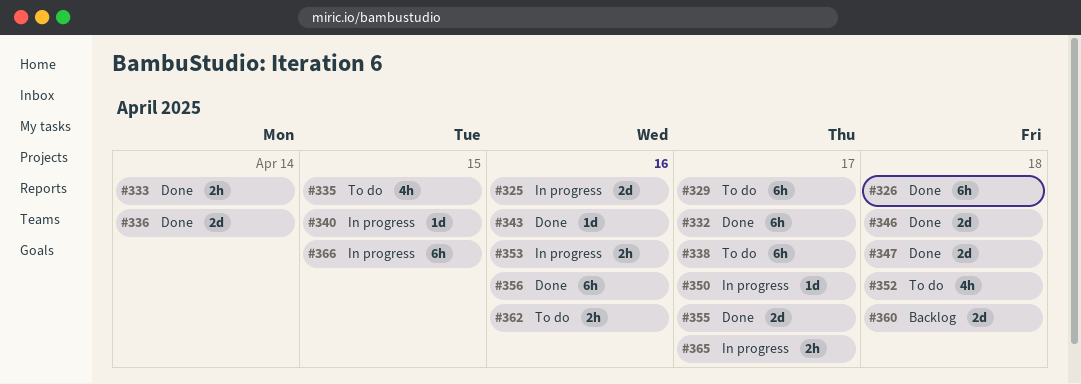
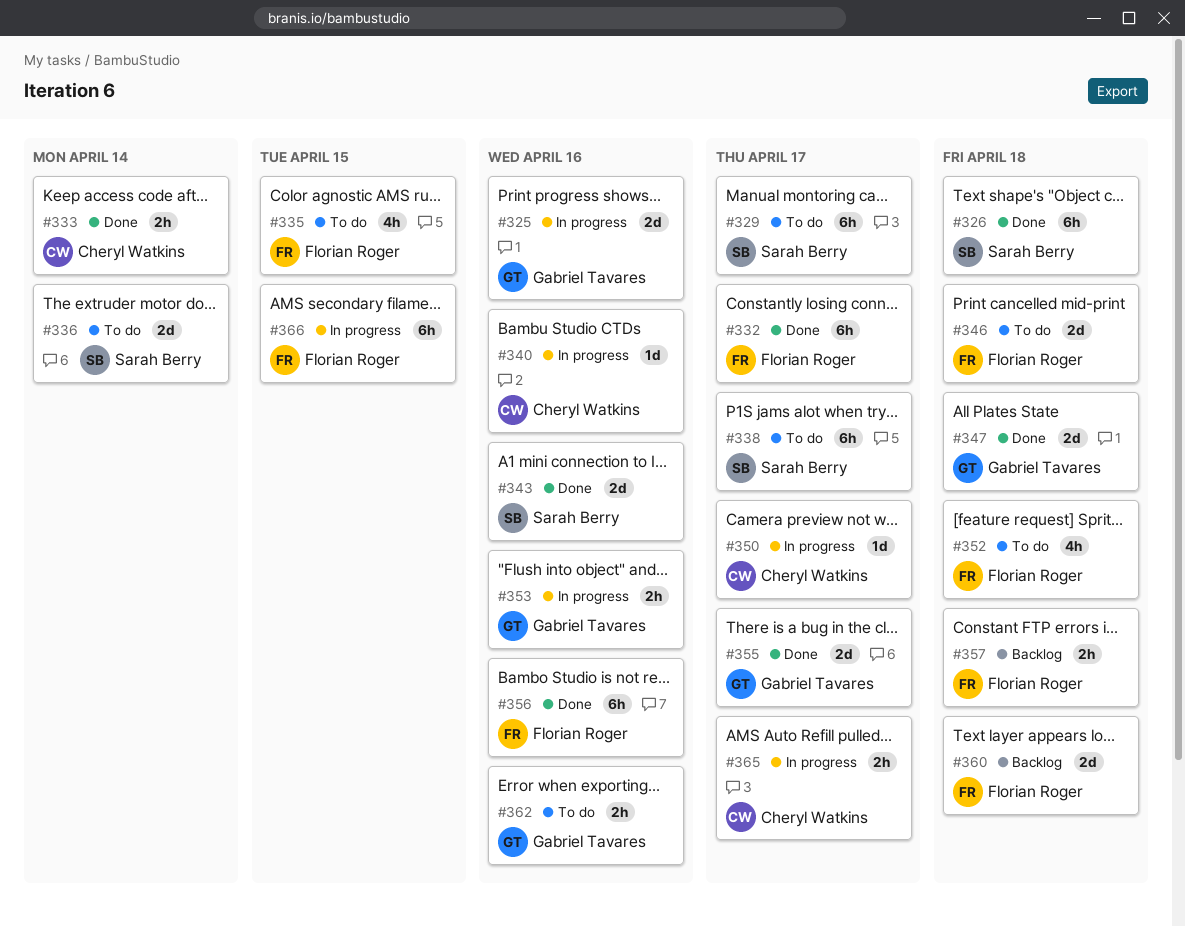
#336, status: Done -> To do
#340, due: Apr 15 -> Apr 16
#343, estimate: 1d -> 2d
#346, status: Done -> To do
#357: none -> present

